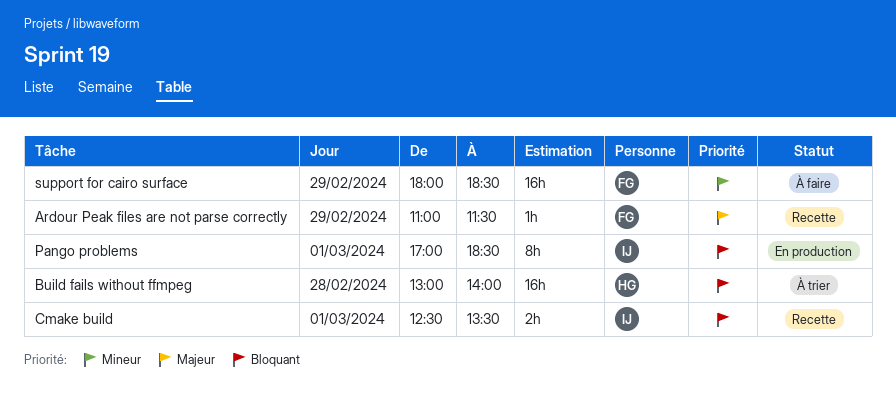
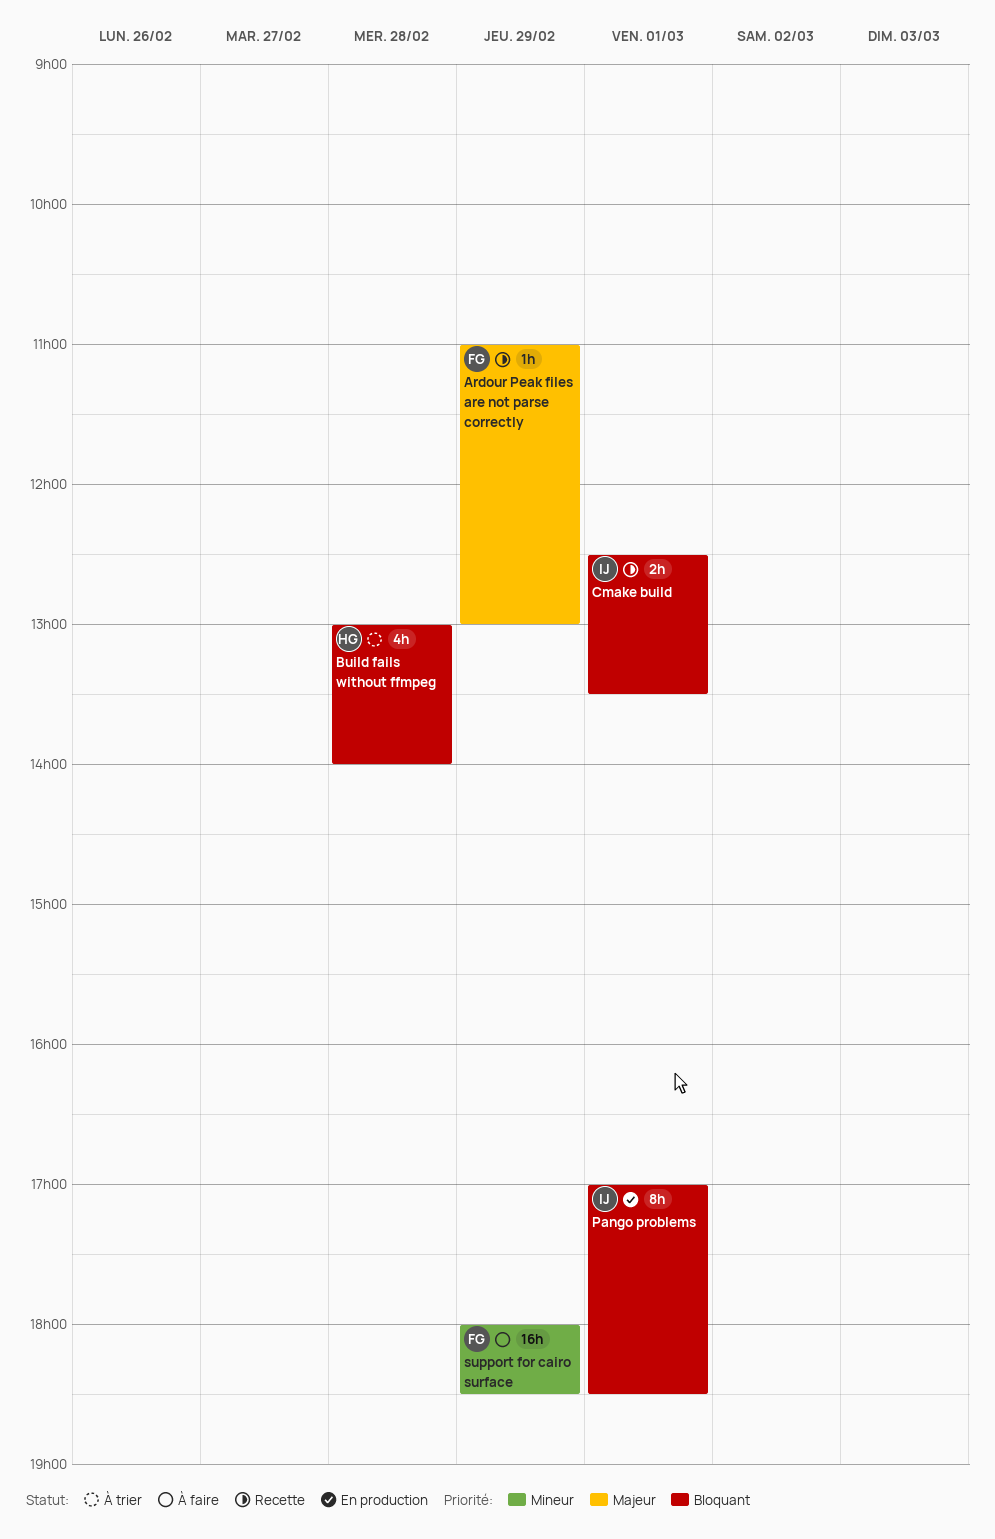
Ardour Peak files are not parse correctly, ends: 11:30 -> 13:00
Build fails without ffmpeg, estimate: 16h -> 4h

